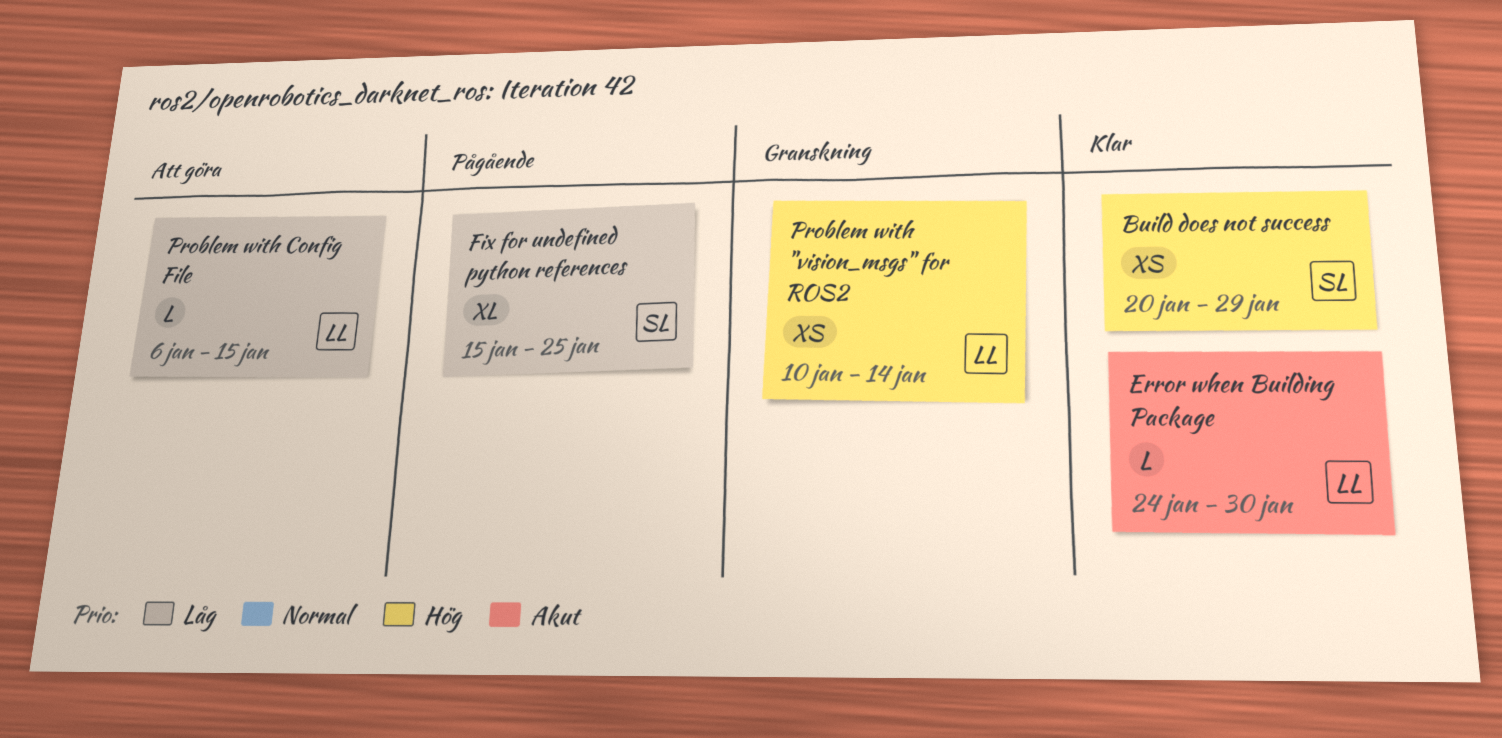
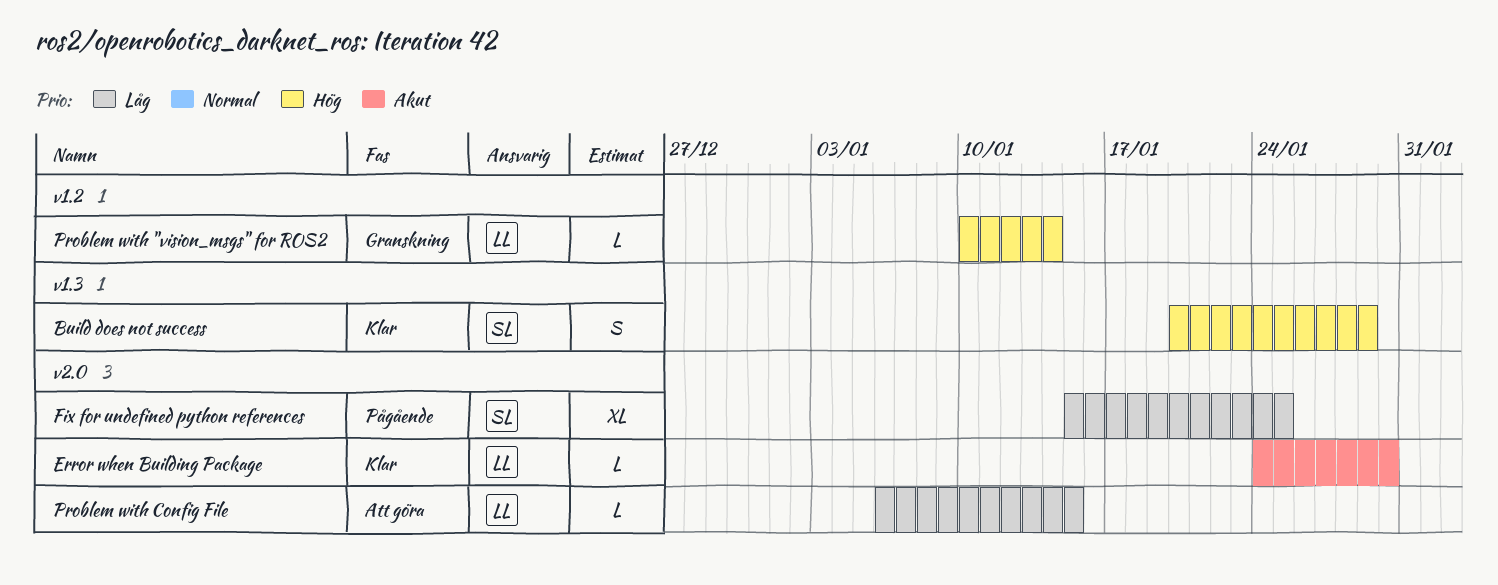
Build does not success, estimate: XS -> S
Problem with "vision_msgs" for ROS2, estimate: XS -> L

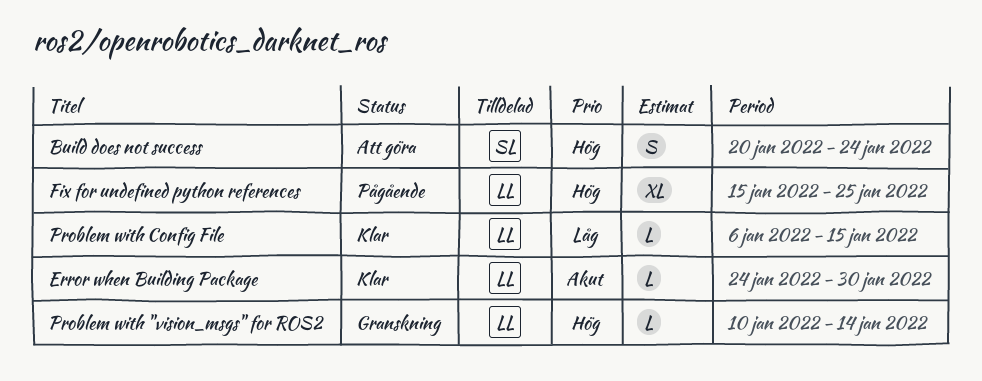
Build does not success, status: Klar -> Att göra
Build does not success, due: Jan 29 -> Jan 24
Fix for undefined python references, owner: SL -> LL
Fix for undefined python references, priority: Låg -> Hög
Problem with Config File, status: Att göra -> Klar

